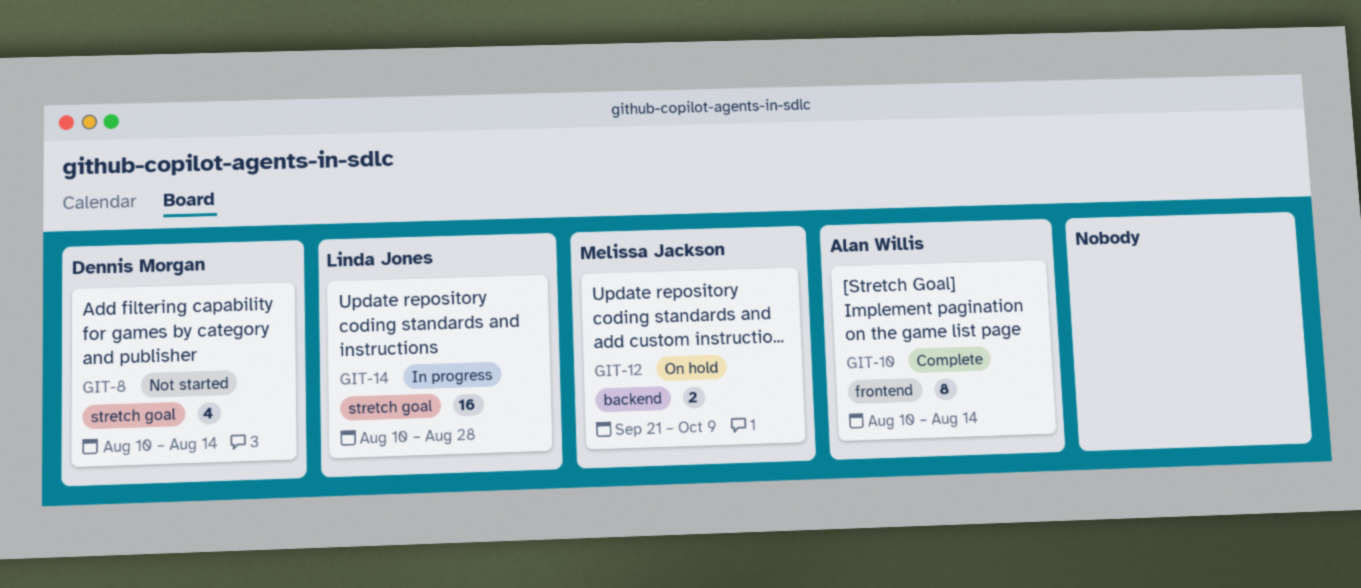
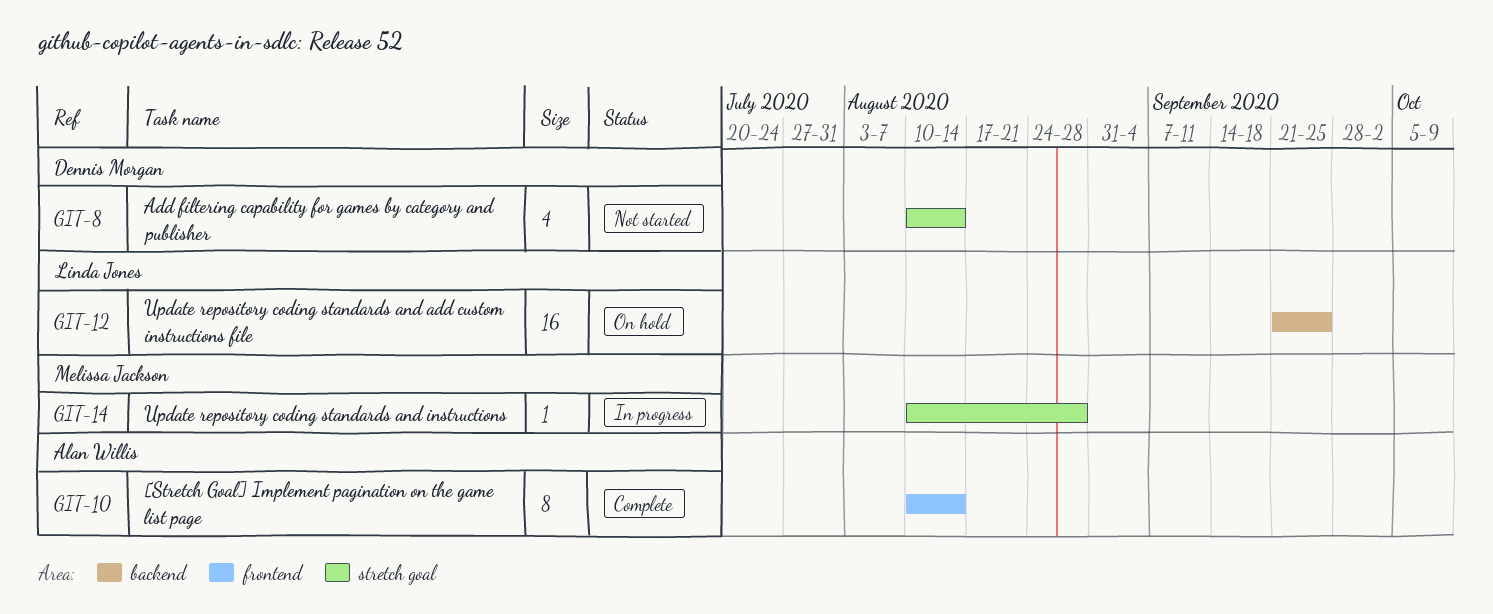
GIT-12, owner: Melissa Jackson -> Linda Jones
GIT-12, estimate: 2 -> 16
GIT-12, due: Oct 9 -> Sep 25
GIT-14, owner: Linda Jones -> Melissa Jackson
GIT-14, estimate: 16 -> 1

